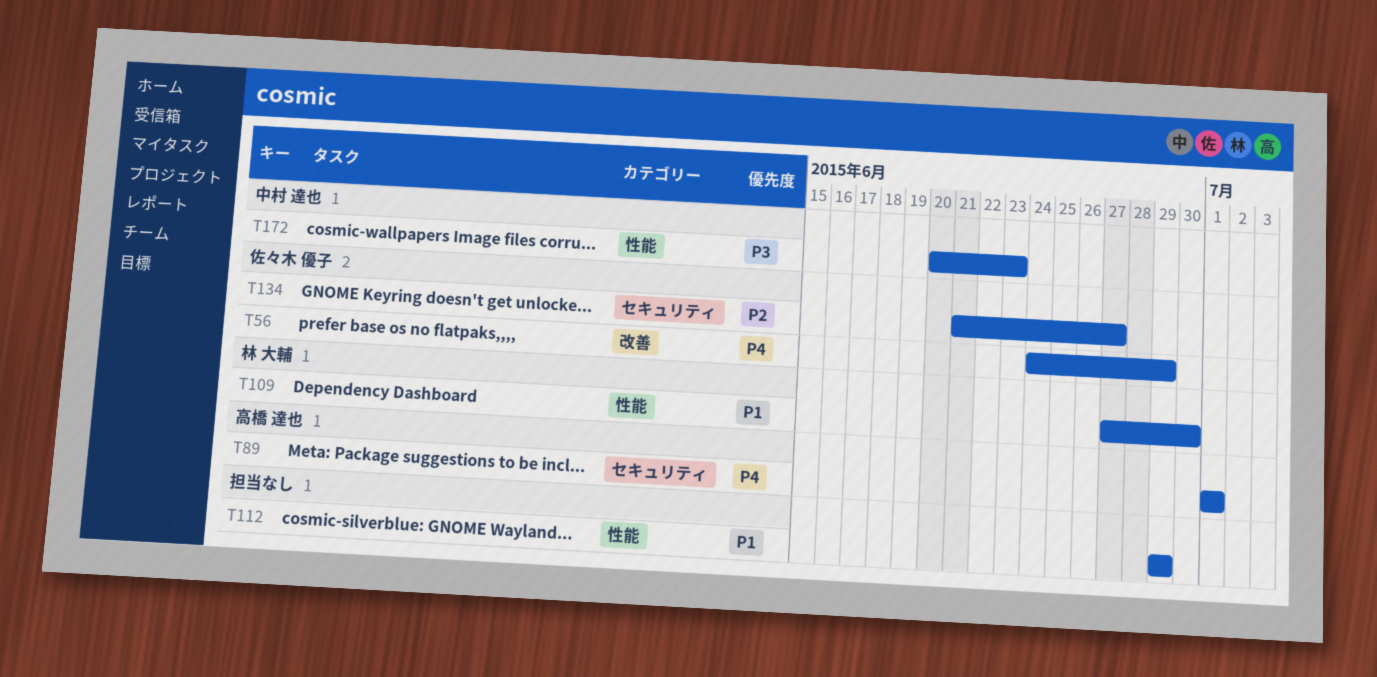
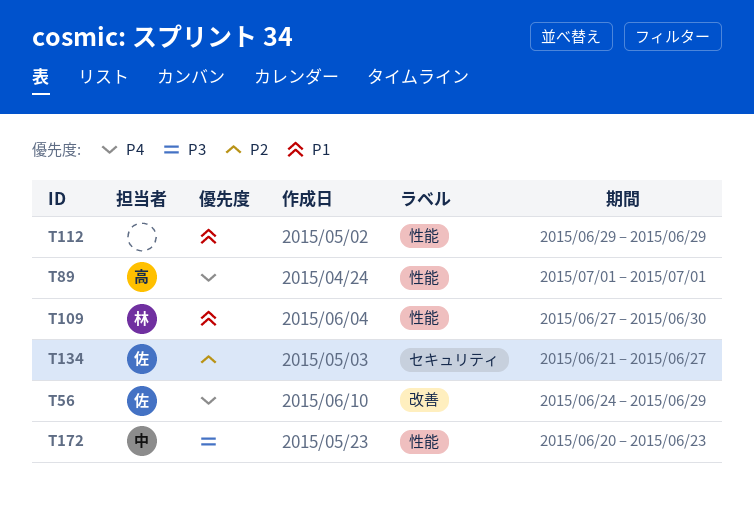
T89, label: セキュリティ -> 性能

